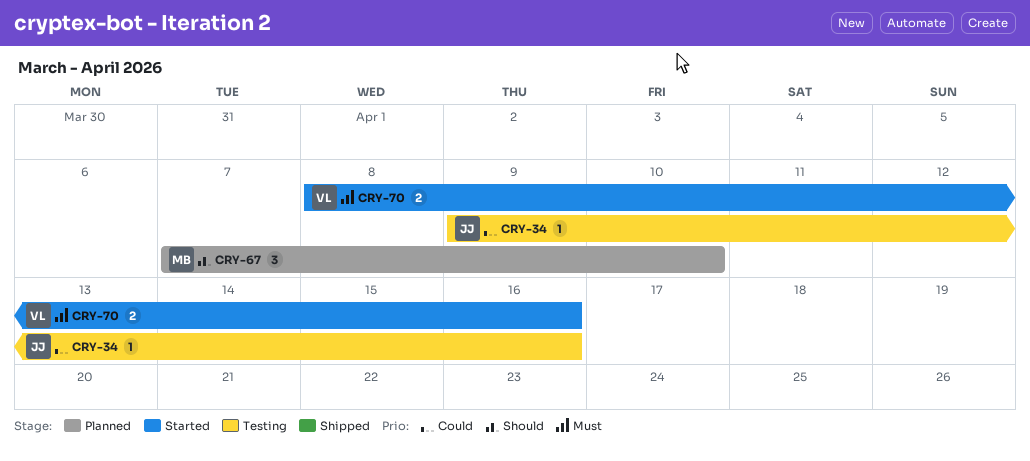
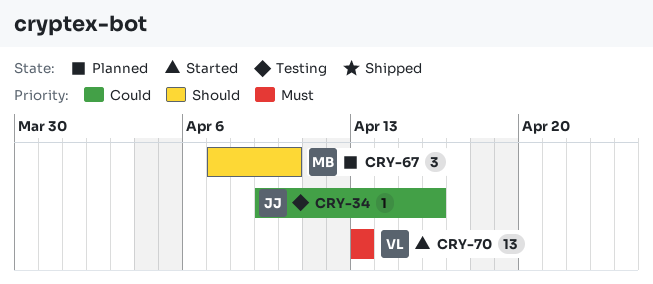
CRY-70, estimate: 2 -> 13
CRY-70, start: Apr 8 -> Apr 13
CRY-70, due: Apr 16 -> Apr 13

